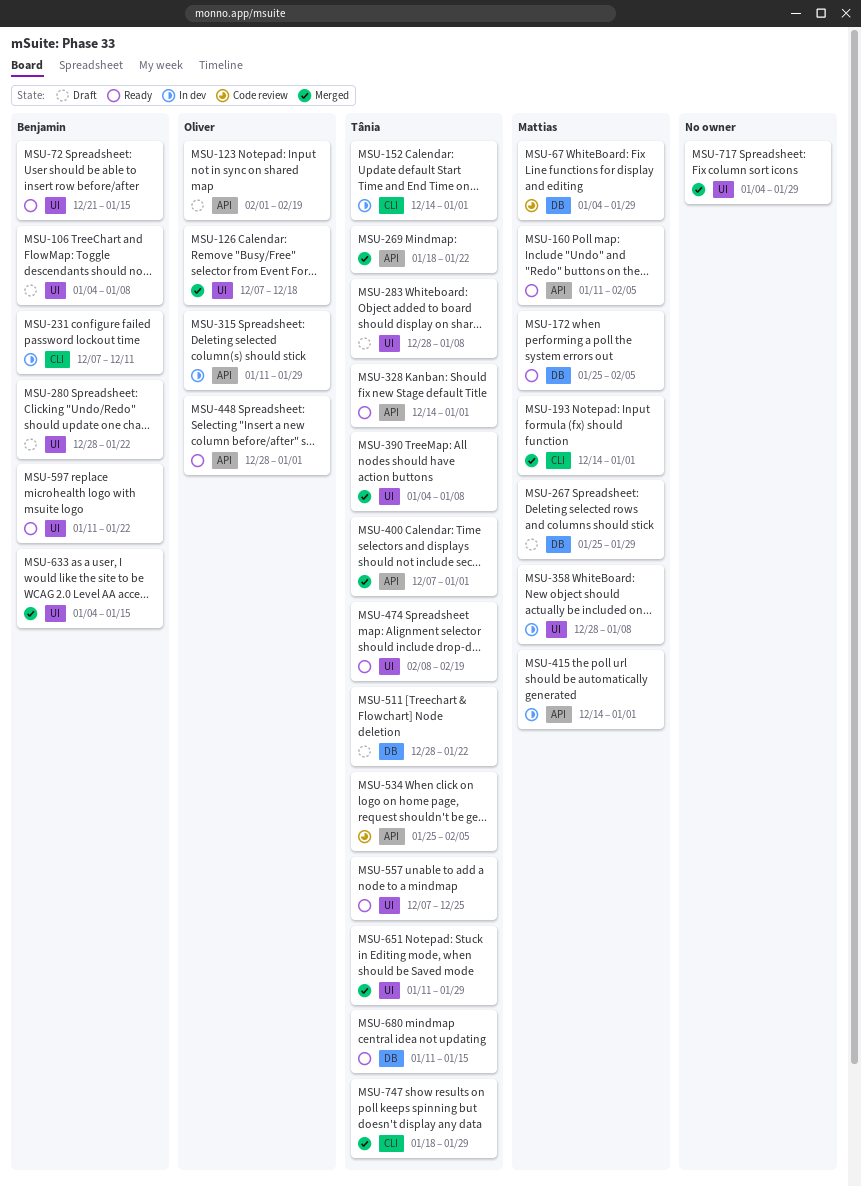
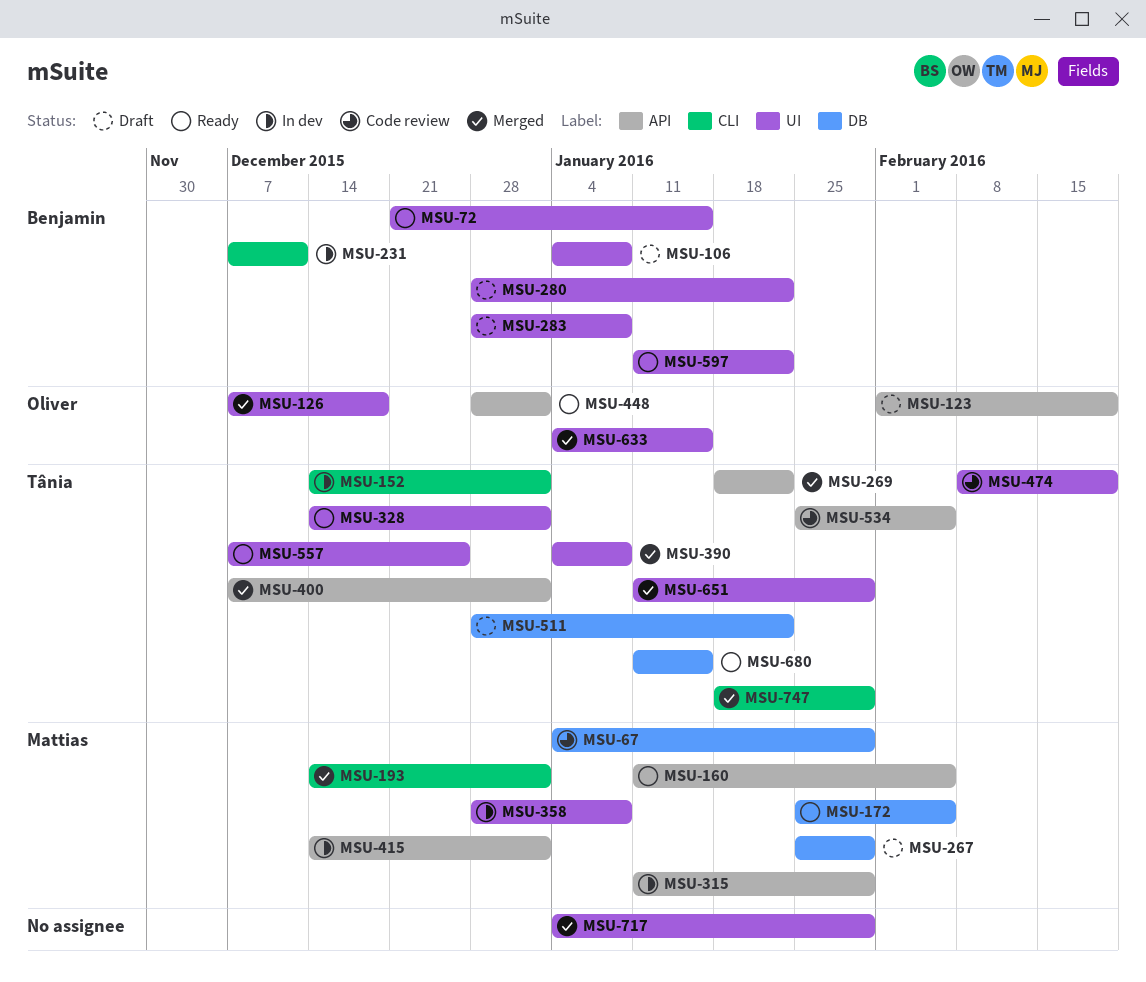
MSU-283, owner: Tânia -> Benjamin
MSU-315, owner: Oliver -> Mattias
MSU-328, label: API -> UI
MSU-474, status: Ready -> Code review
MSU-633, owner: Benjamin -> Oliver

